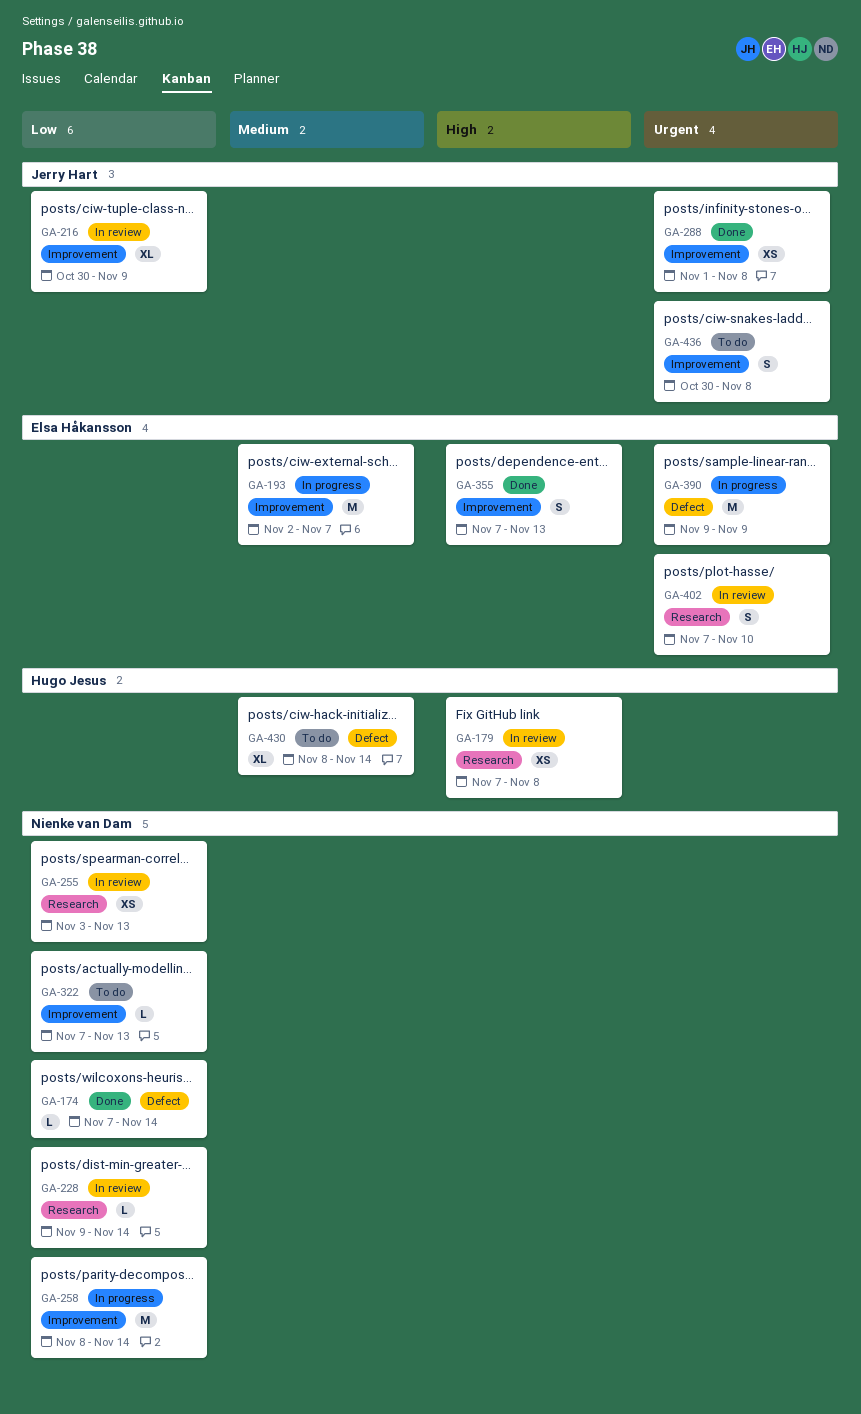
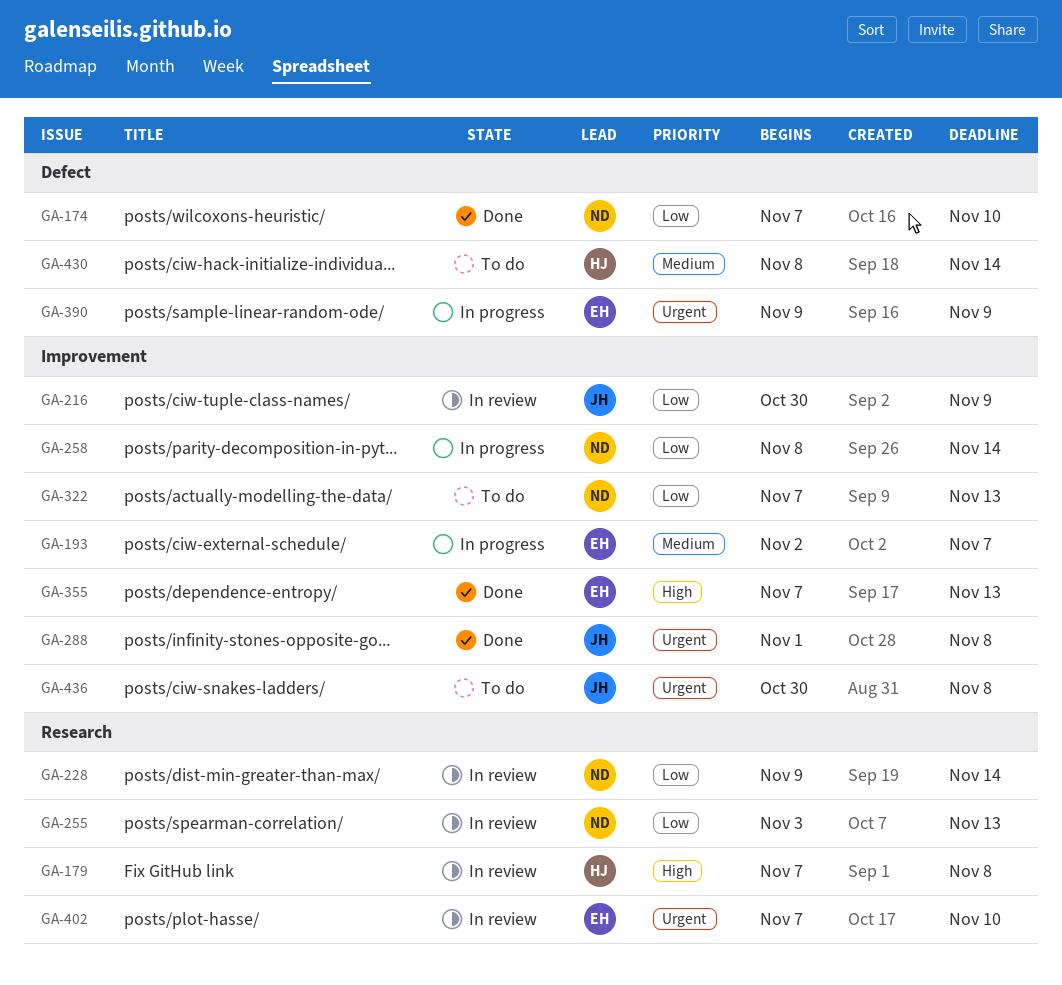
GA-174, due: Nov 14 -> Nov 10

